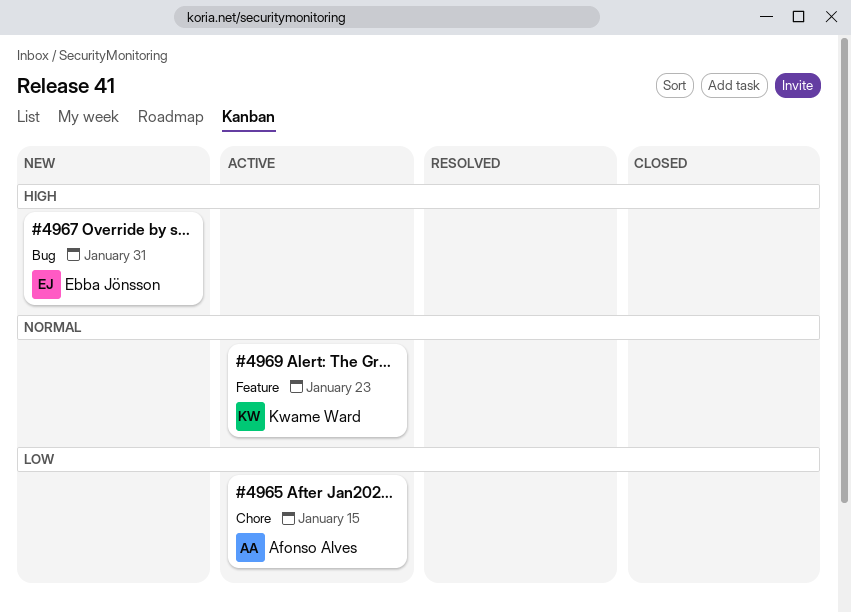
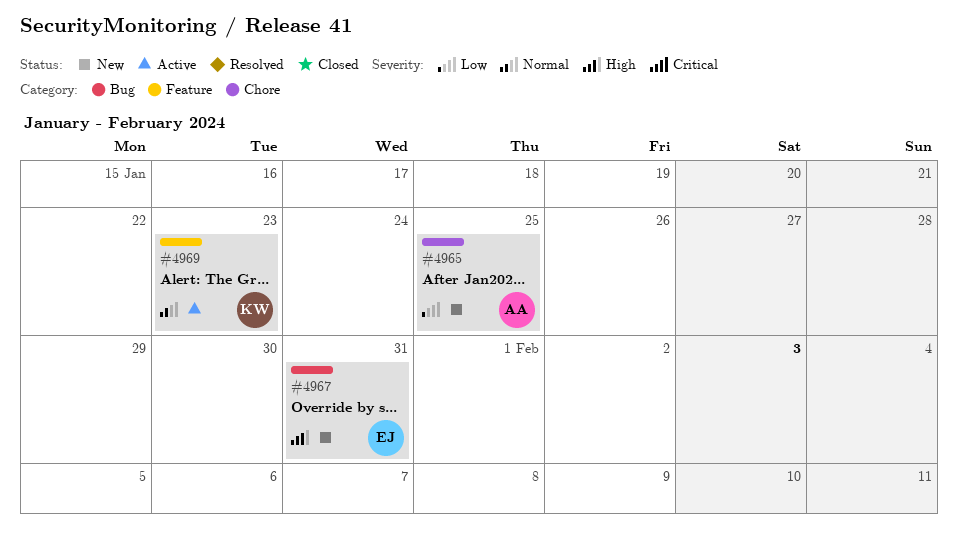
#4965, status: Active -> New
#4965, due: Jan 15 -> Jan 25

